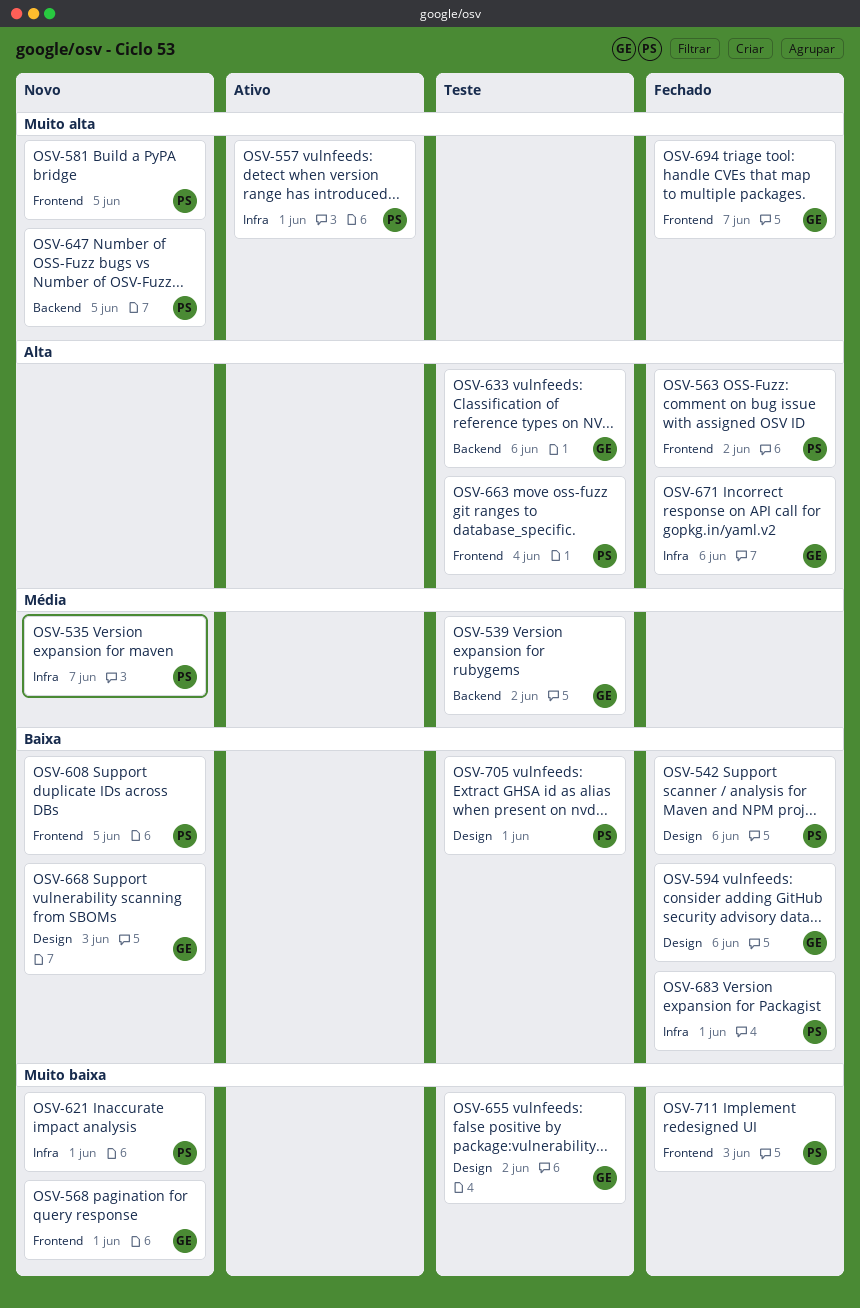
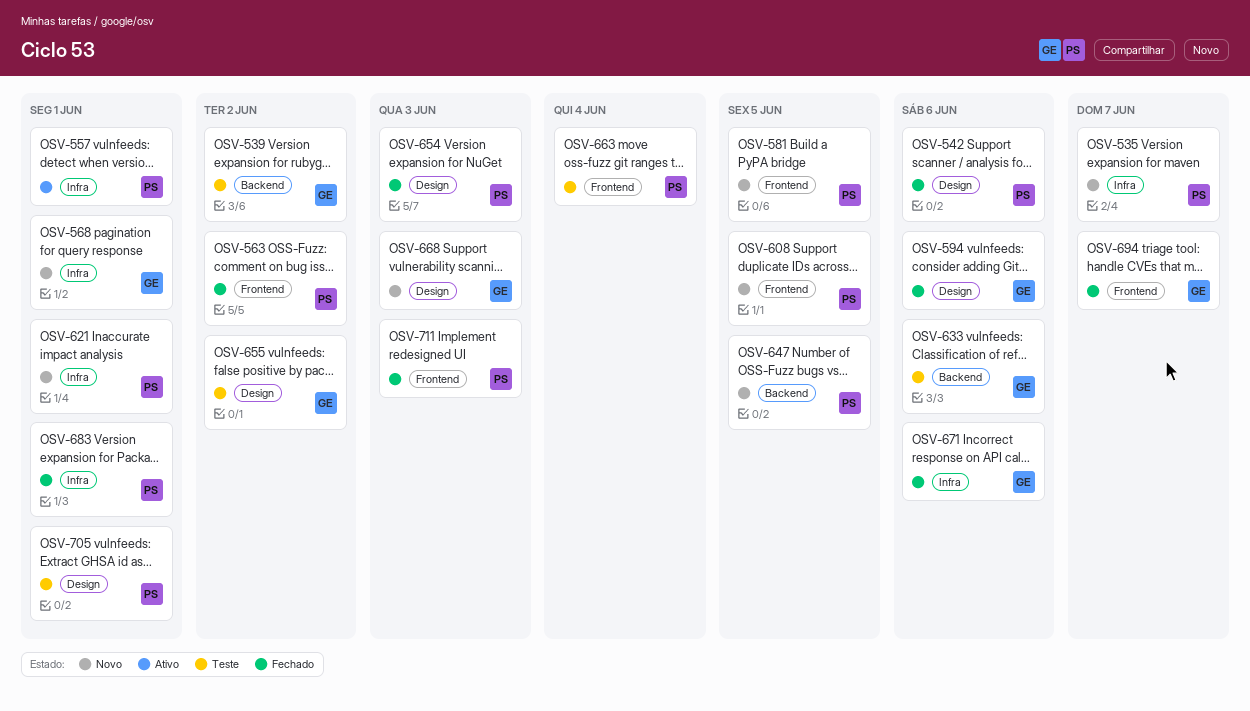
OSV-568, label: Frontend -> Infra
OSV-654: none -> present

